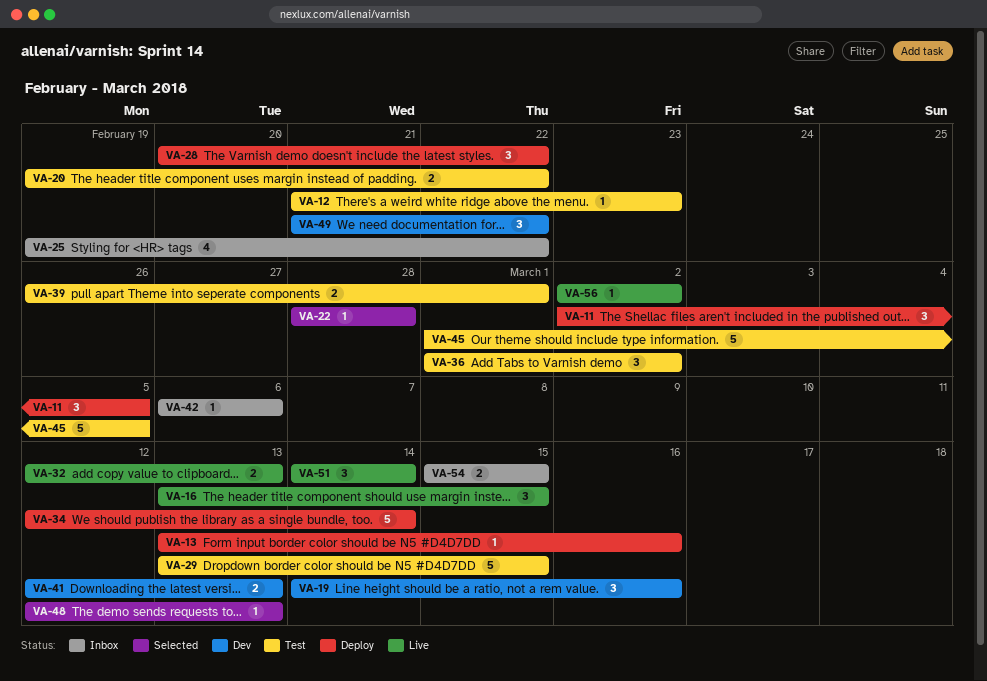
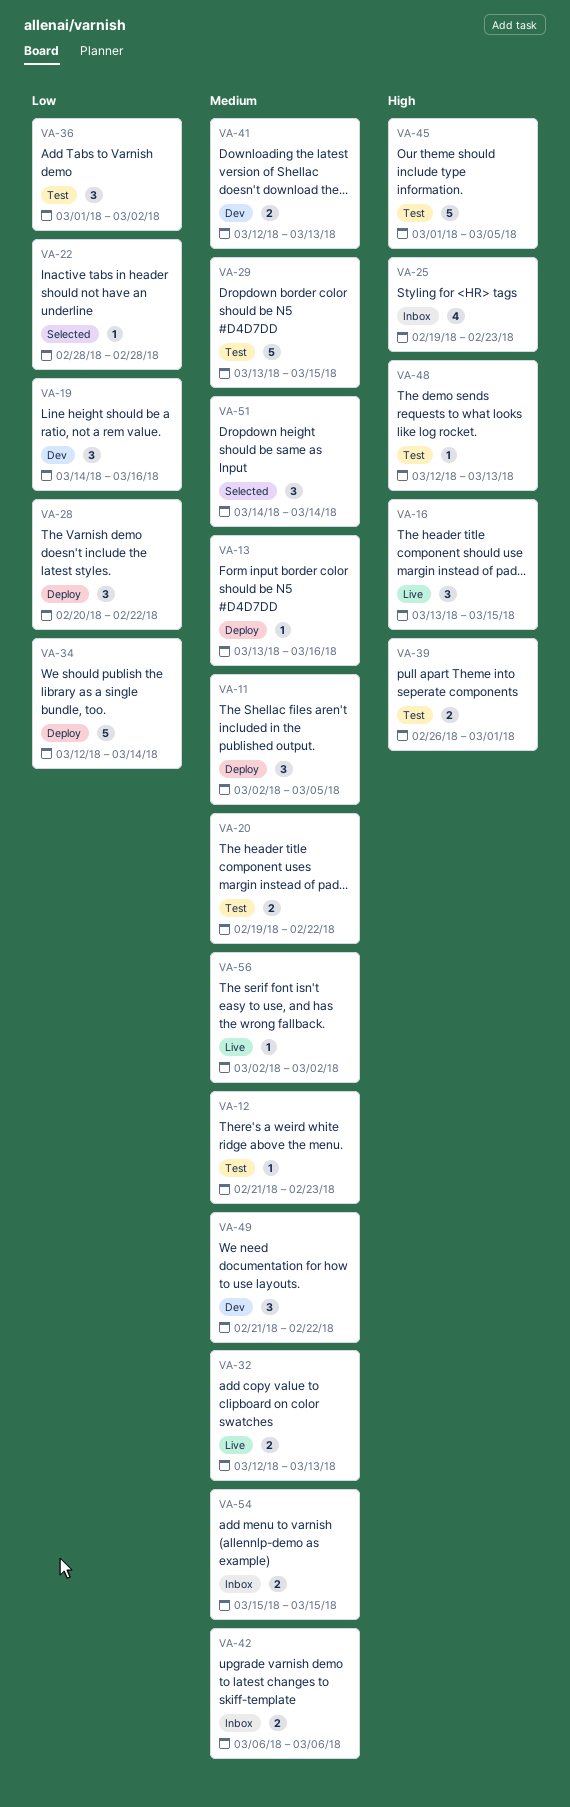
VA-25, due: Feb 22 -> Feb 23
VA-42, estimate: 1 -> 2
VA-48, status: Selected -> Test
VA-51, status: Live -> Selected

